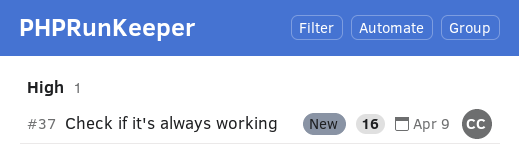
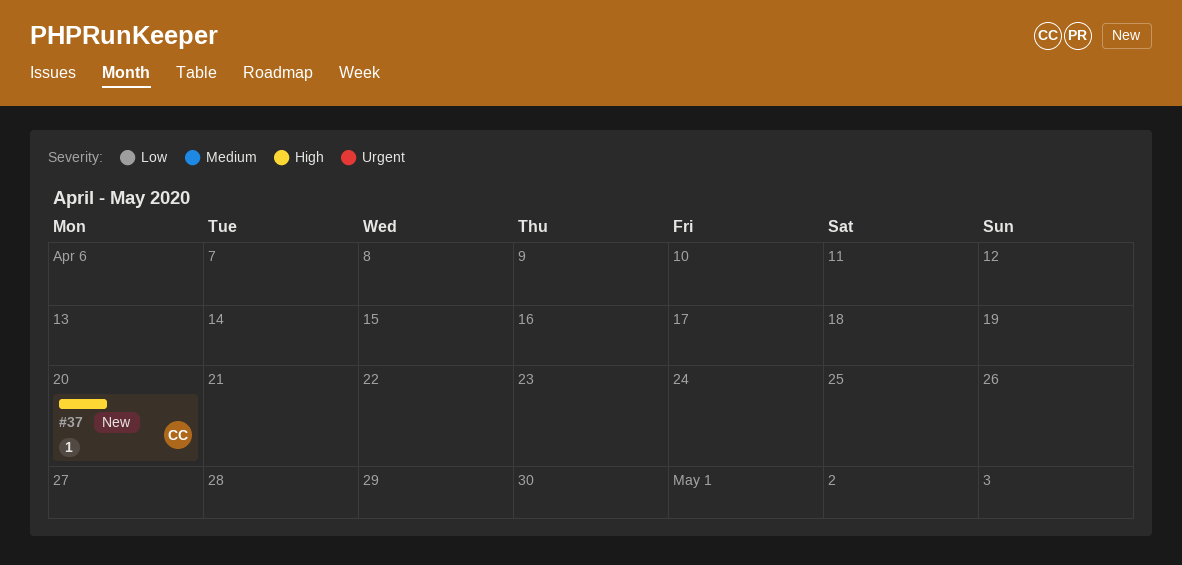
#37, estimate: 16 -> 1
#37, due: Apr 9 -> Apr 20

